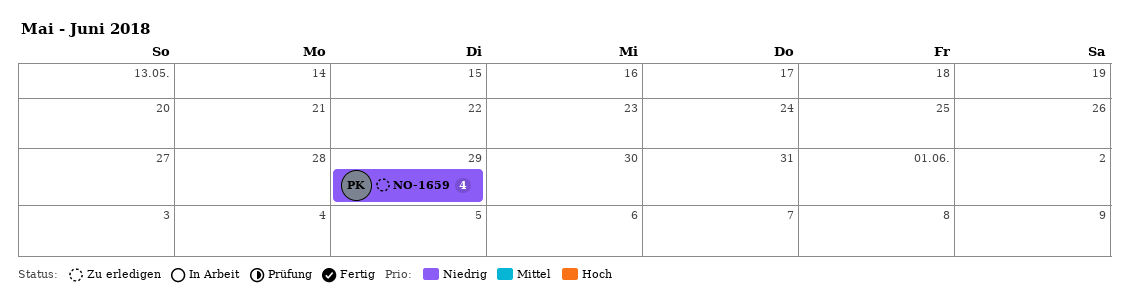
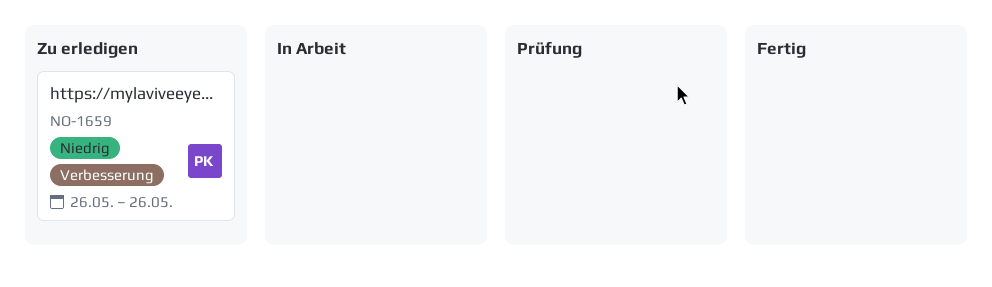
NO-1659, start: May 29 -> May 26
NO-1659, due: May 29 -> May 26

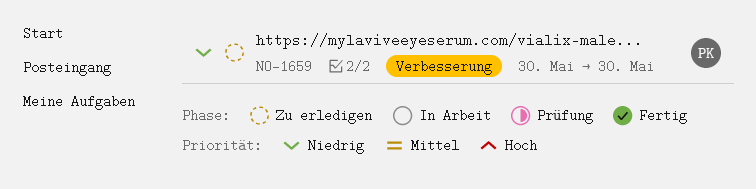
NO-1659, start: May 26 -> May 30
NO-1659, due: May 26 -> May 30

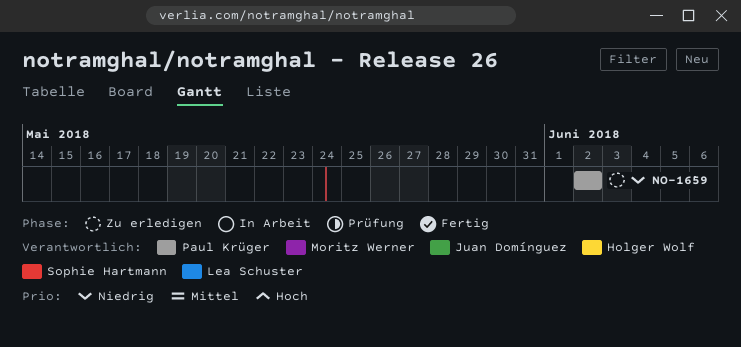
NO-1659, start: May 30 -> Jun 2
NO-1659, due: May 30 -> Jun 2

